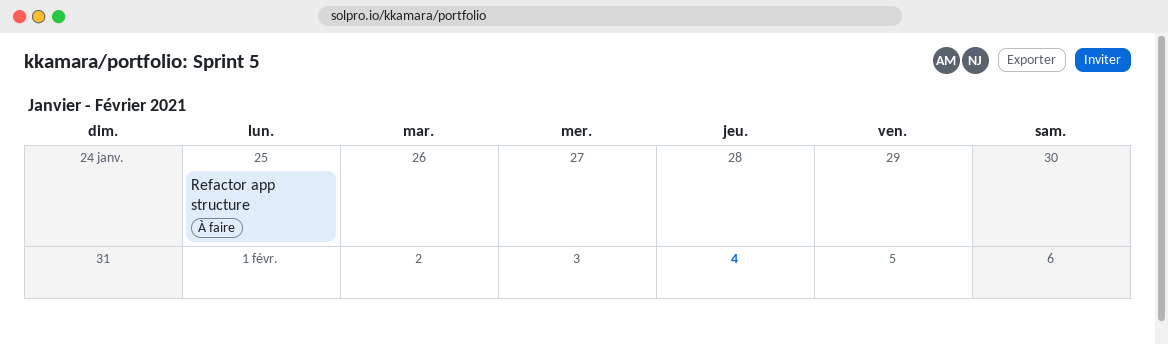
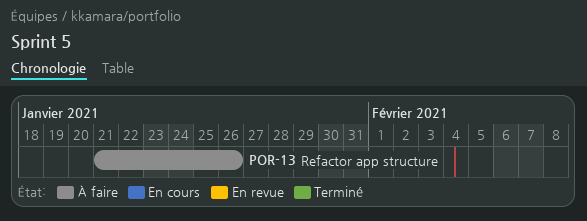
Refactor app structure, due: Jan 25 -> Jan 26

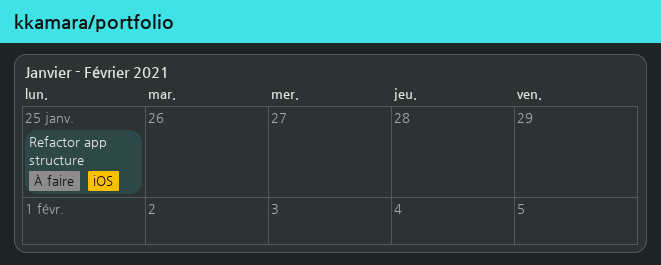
Refactor app structure, due: Jan 26 -> Jan 25

